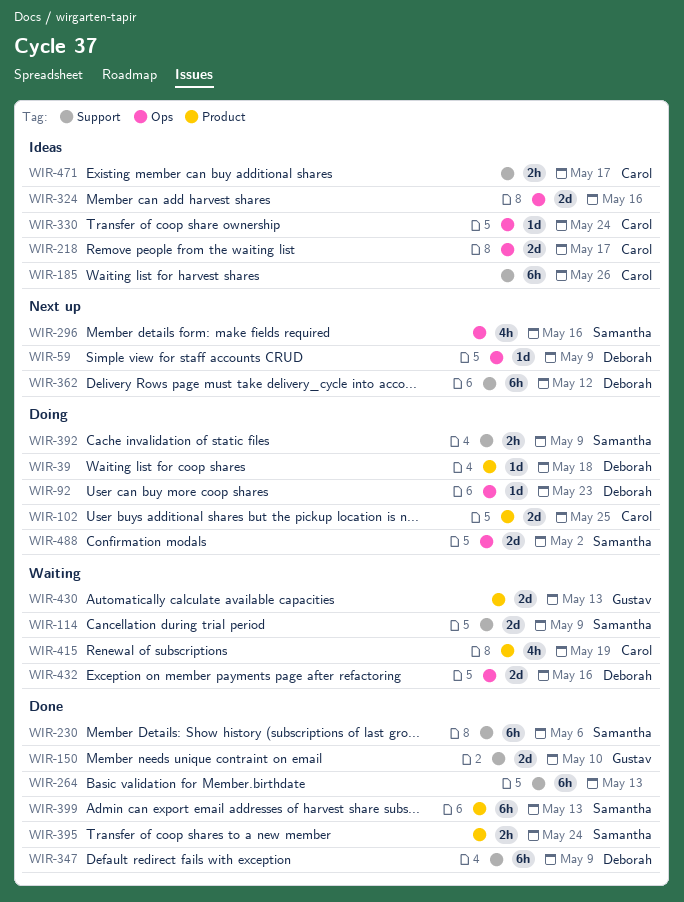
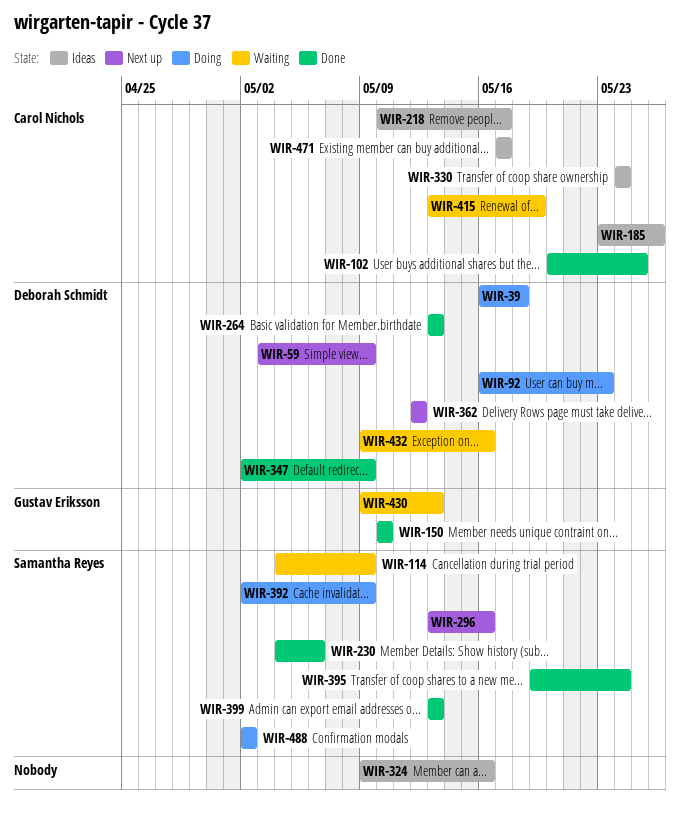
WIR-102, status: Doing -> Done
WIR-264, owner: none -> Deborah Schmidt

